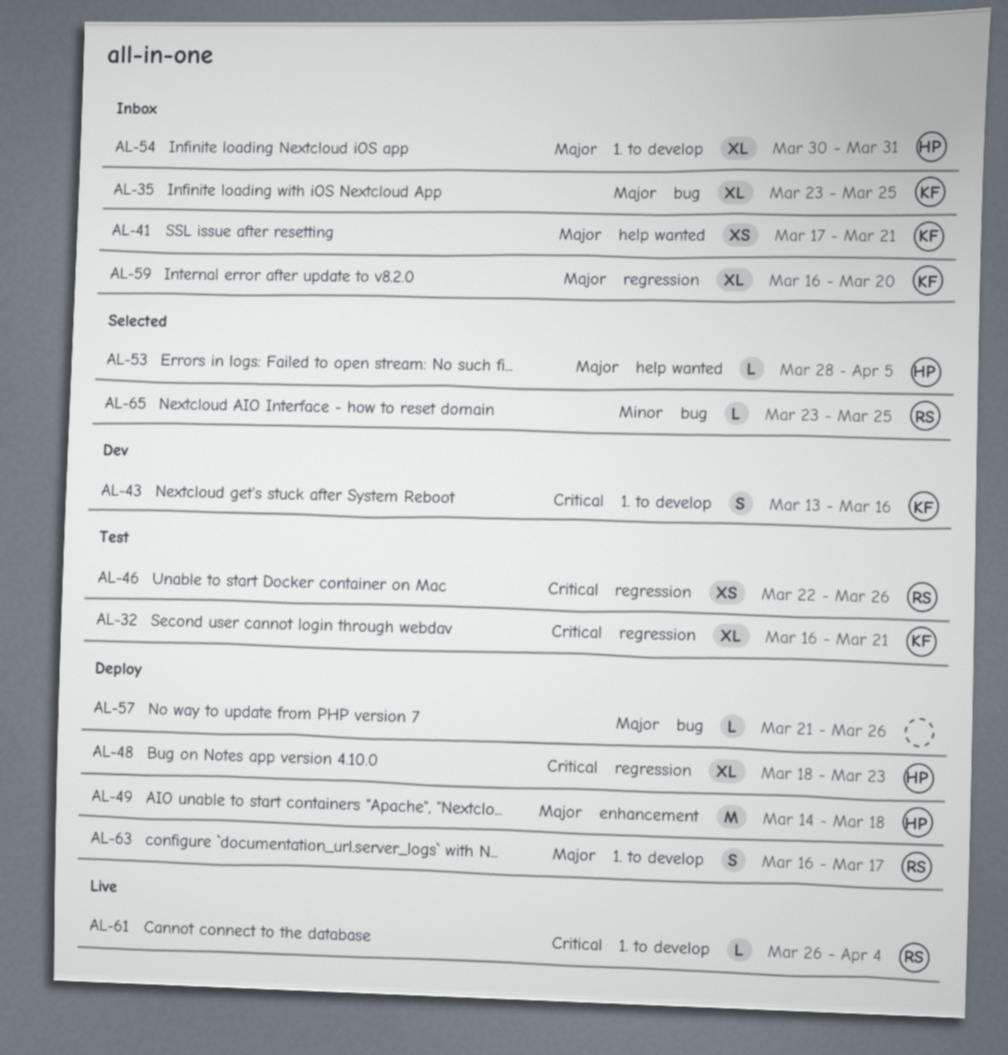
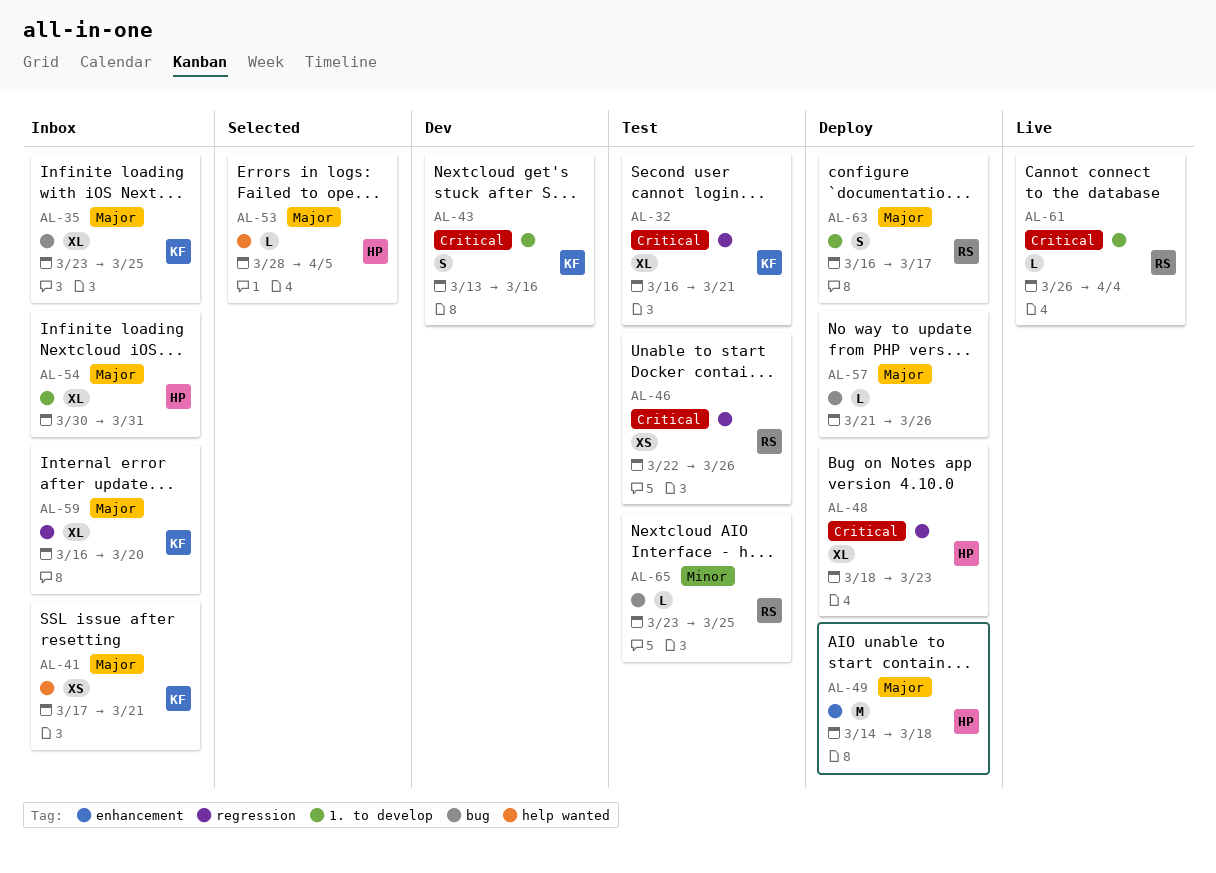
AL-65, status: Selected -> Test

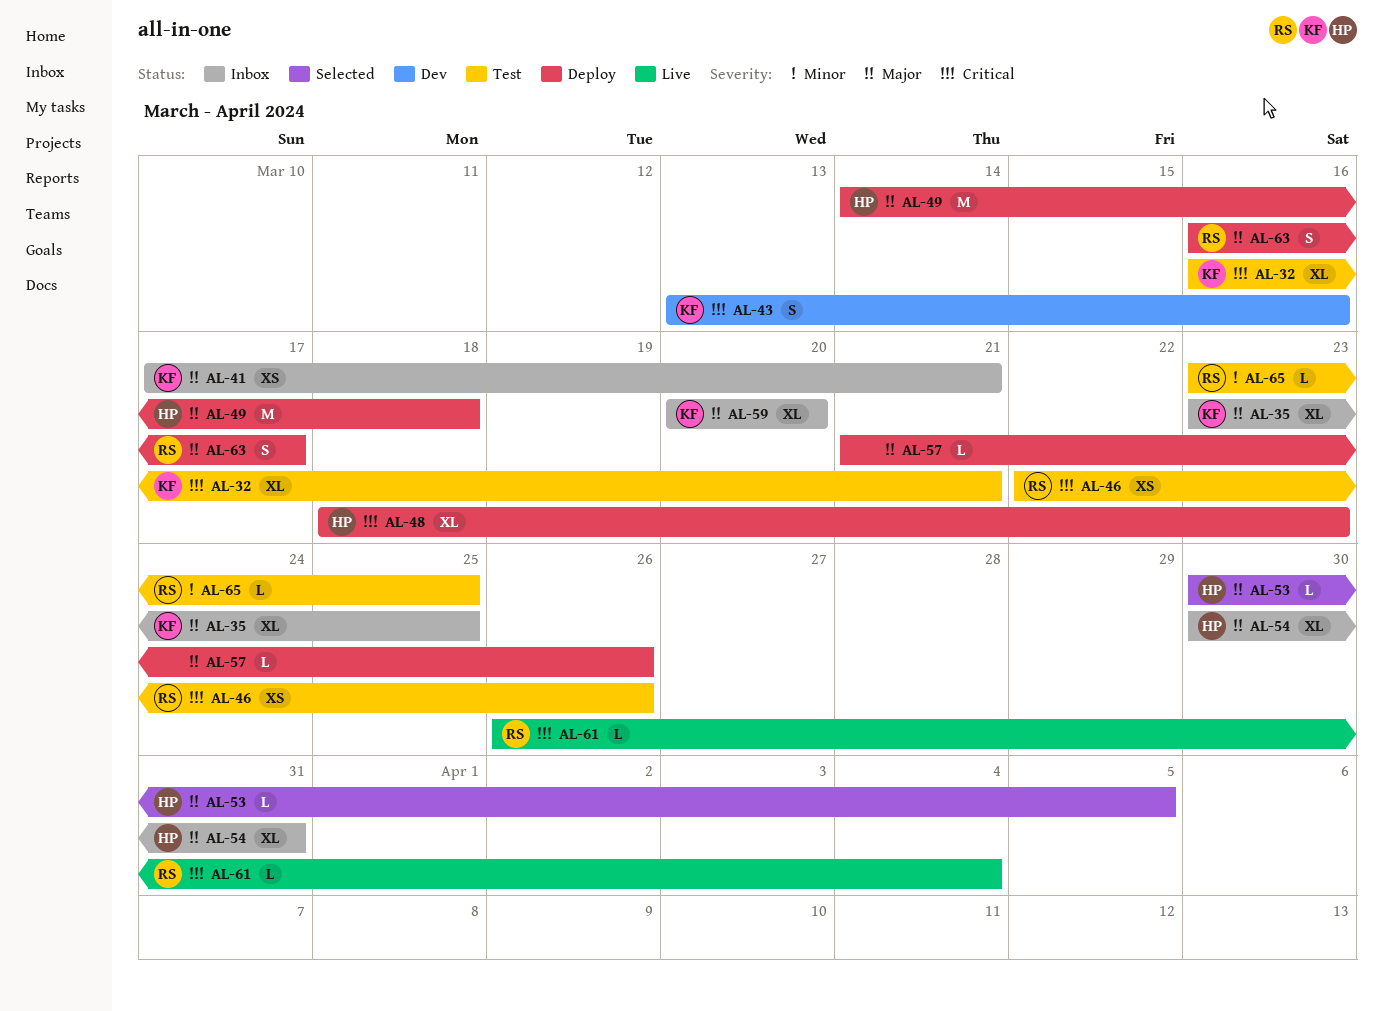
AL-53, start: Mar 28 -> Mar 30
AL-59, start: Mar 16 -> Mar 20

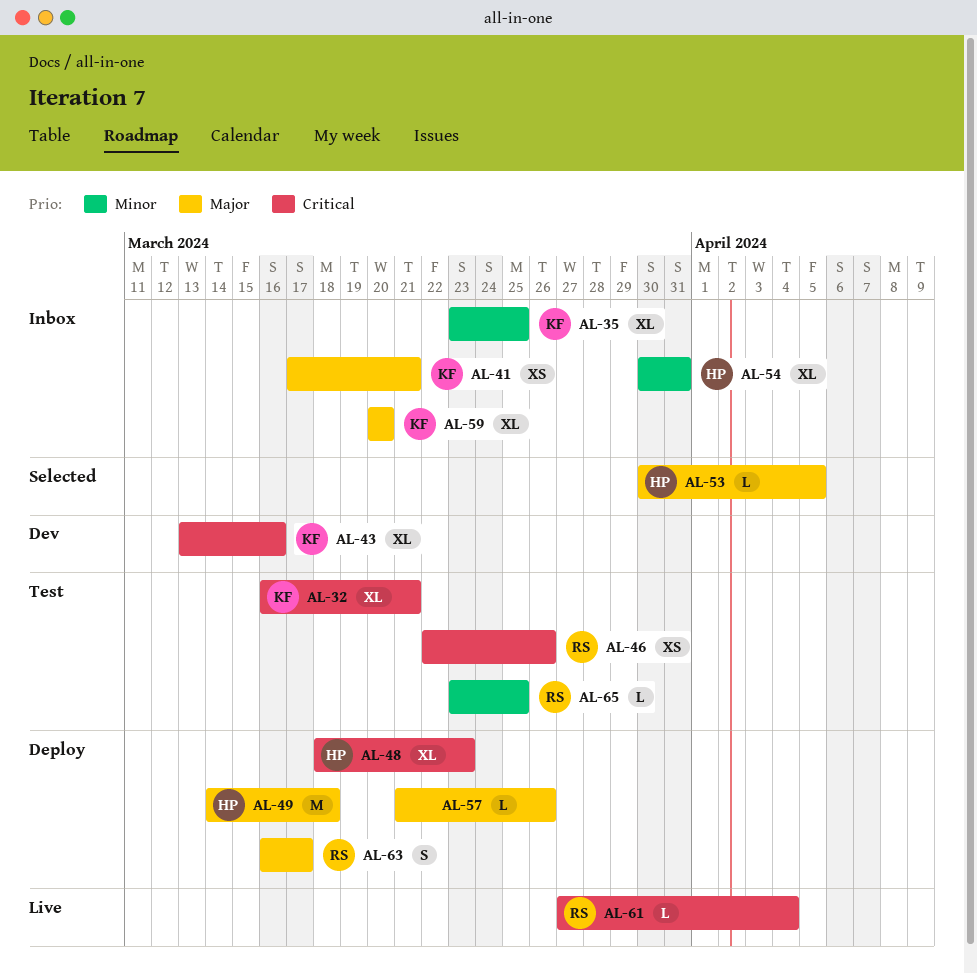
AL-35, priority: Major -> Minor
AL-43, estimate: S -> XL
AL-54, priority: Major -> Minor
AL-61, start: Mar 26 -> Mar 27

